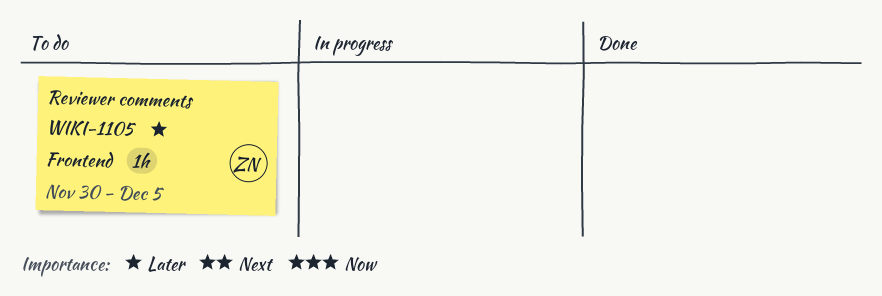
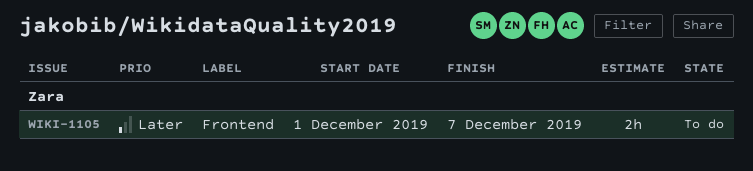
WIKI-1105, estimate: 1h -> 2h
WIKI-1105, start: Nov 30 -> Dec 1
WIKI-1105, due: Dec 5 -> Dec 7

